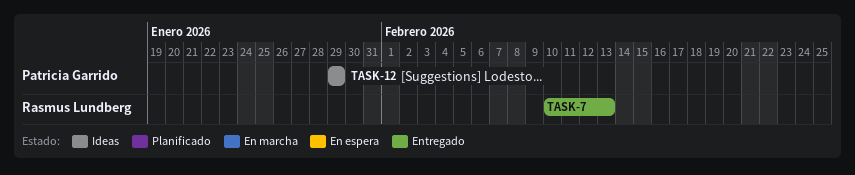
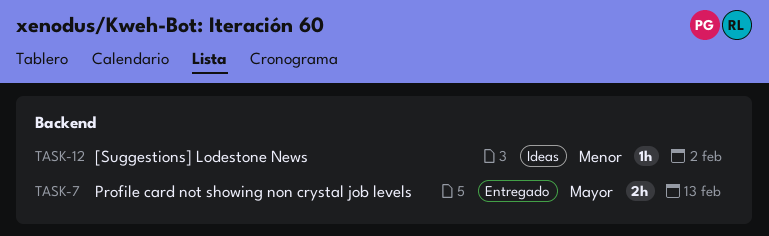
TASK-12, due: Jan 29 -> Feb 2

